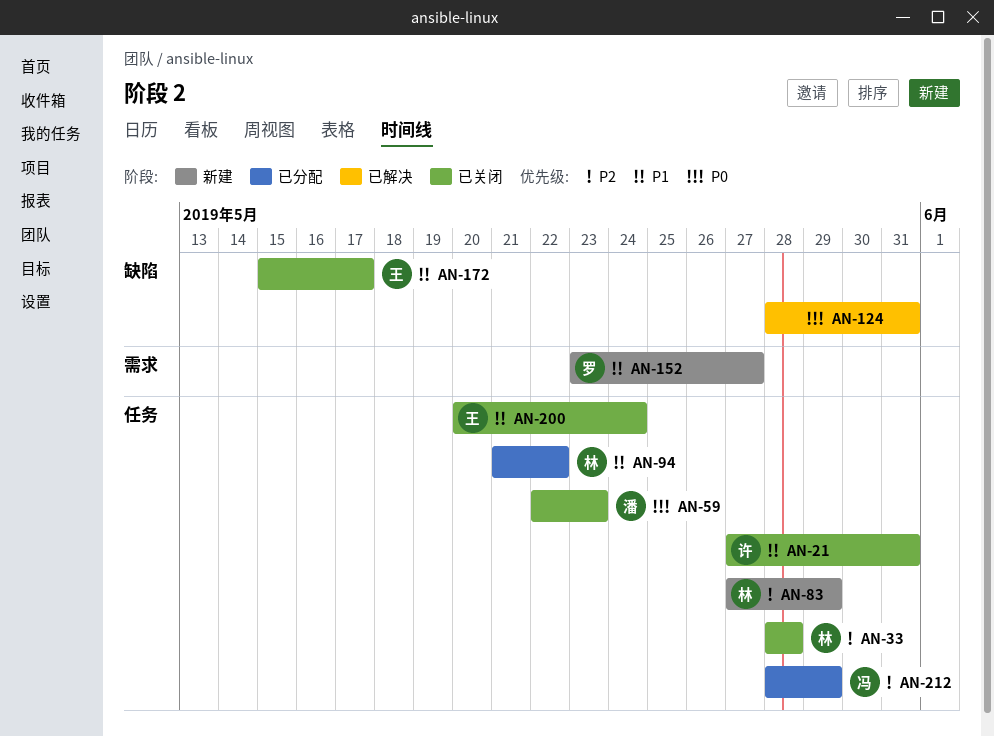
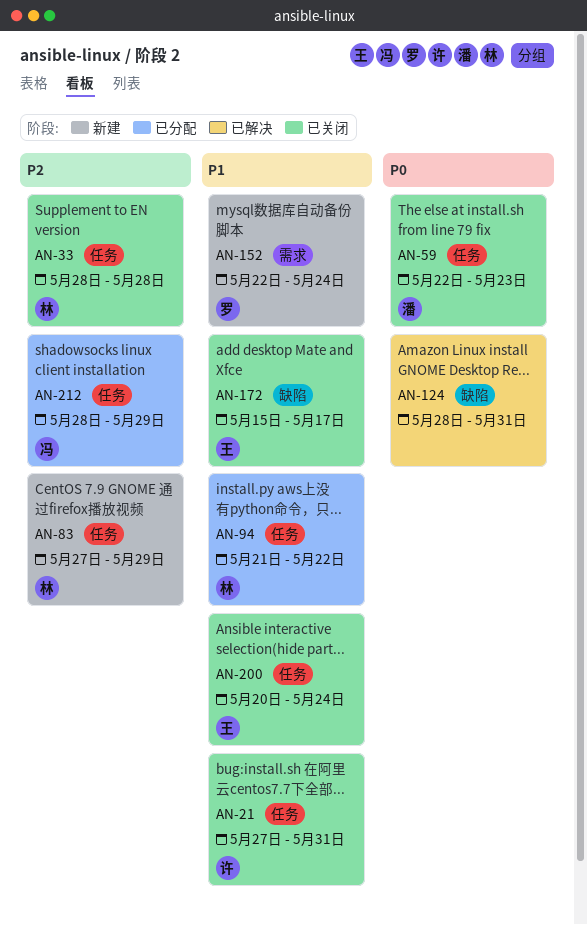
AN-152, start: May 23 -> May 22
AN-152, due: May 27 -> May 24

